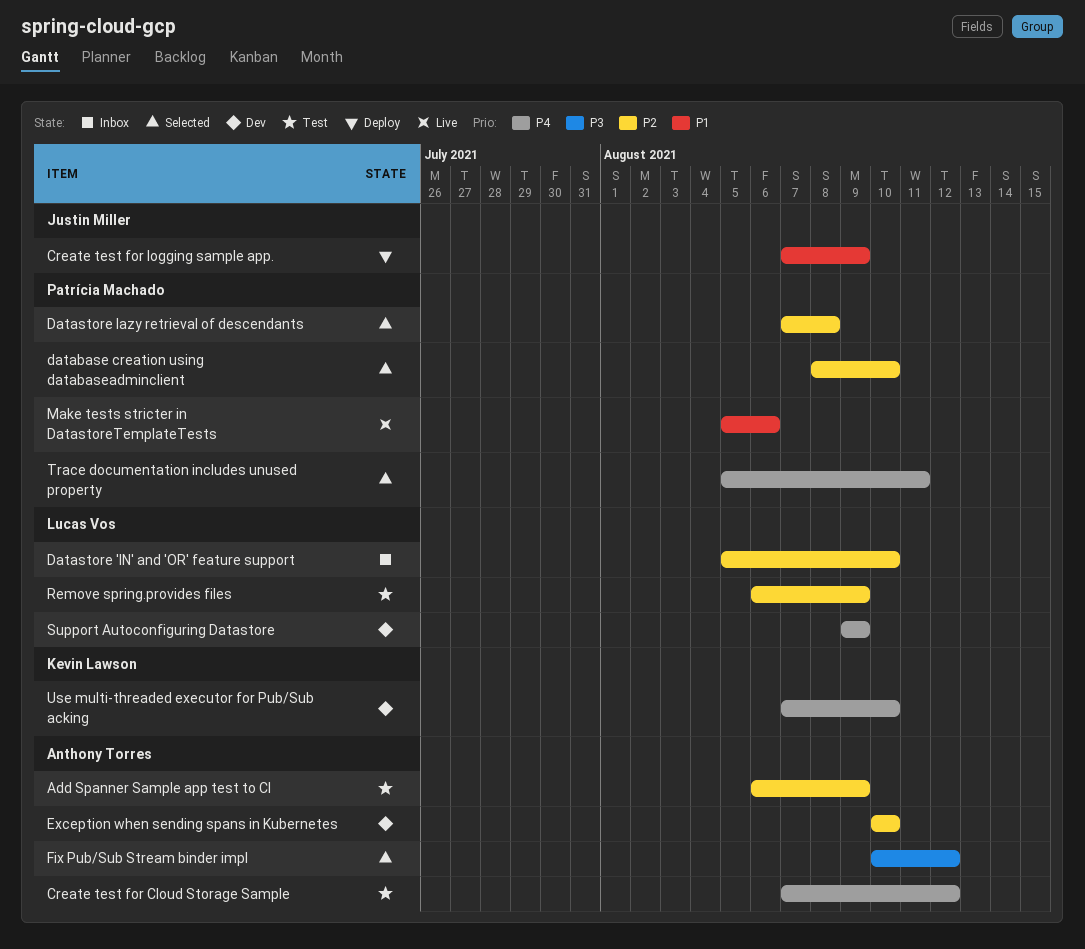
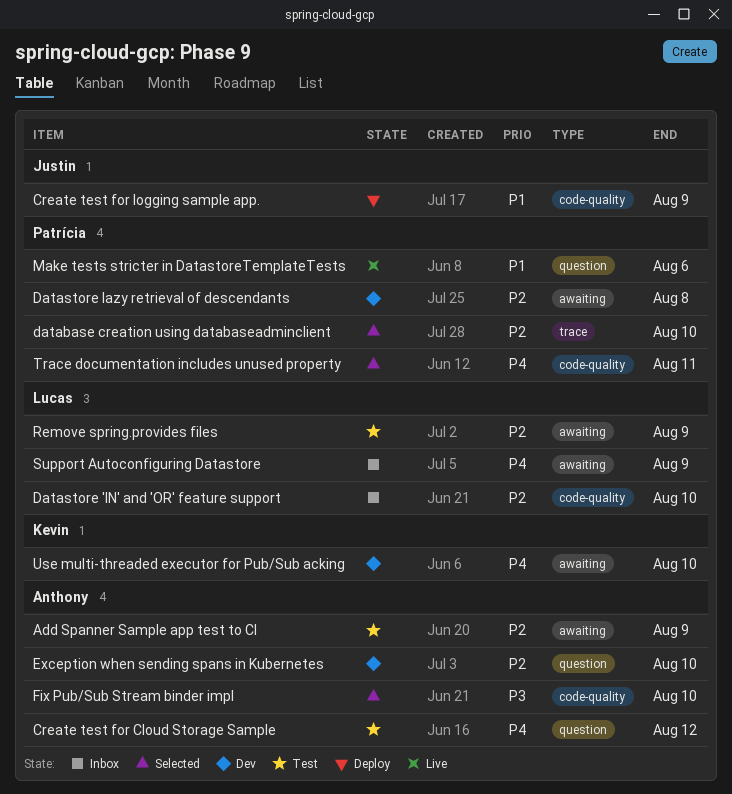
Datastore lazy retrieval of descendants, status: Selected -> Dev
Fix Pub/Sub Stream binder impl, due: Aug 12 -> Aug 10
Support Autoconfiguring Datastore, status: Dev -> Inbox

